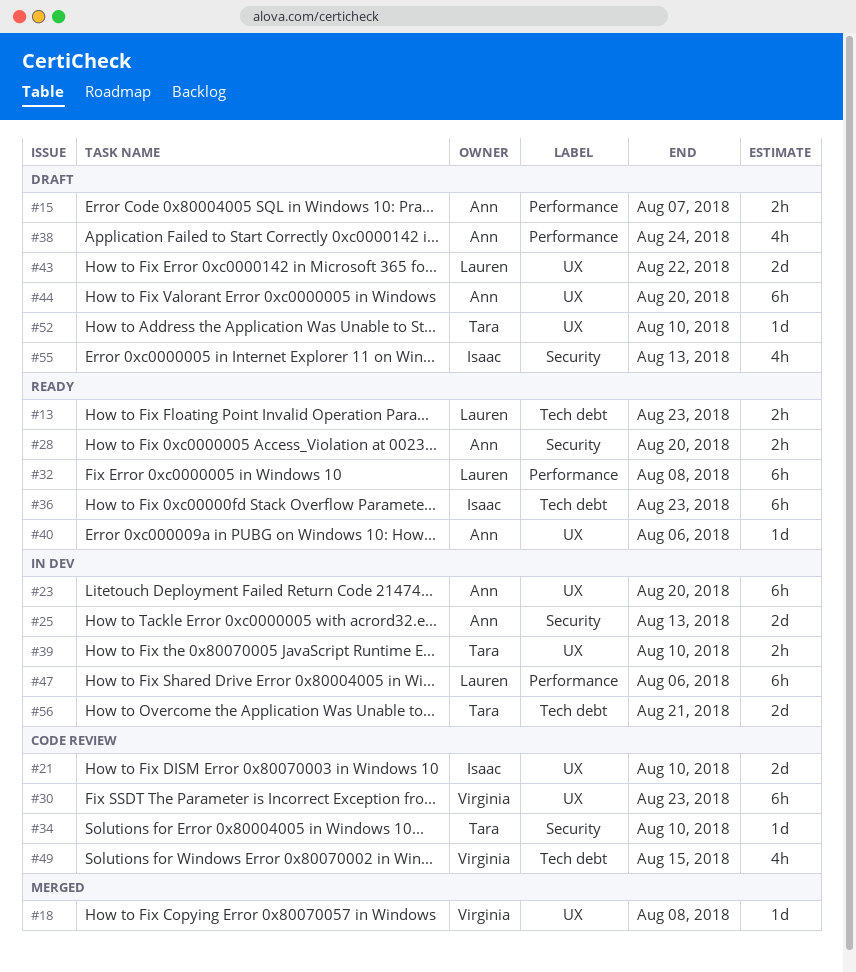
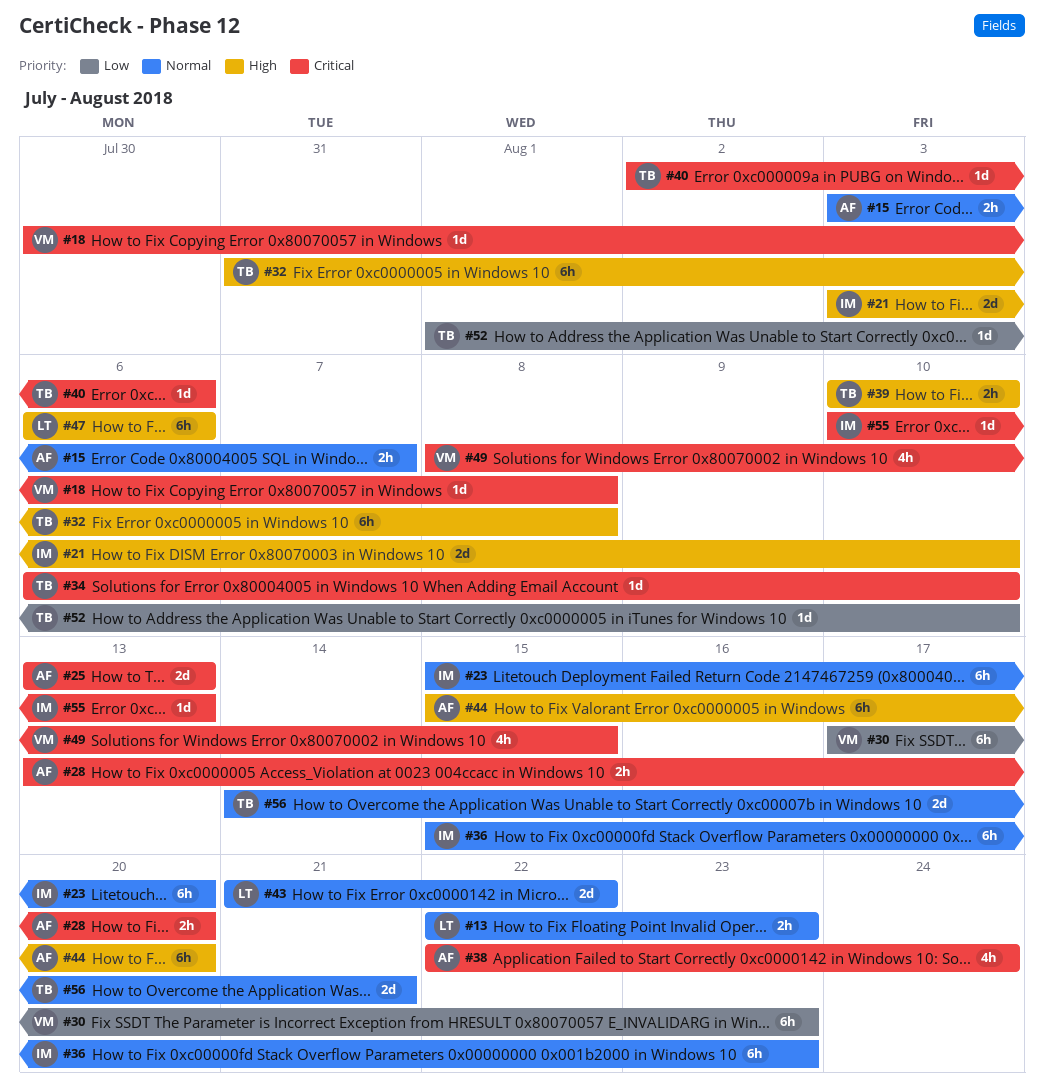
#23, owner: Ann -> Isaac
#32, owner: Lauren -> Tara
#40, owner: Ann -> Tara
#55, estimate: 4h -> 1d

